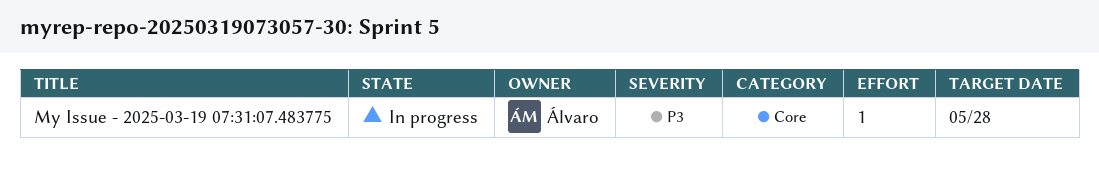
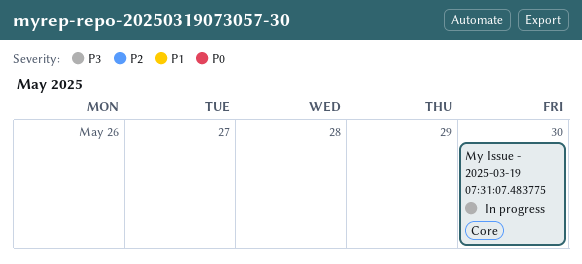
My Issue - 2025-03-19 07:31:07.483775, due: May 28 -> May 30

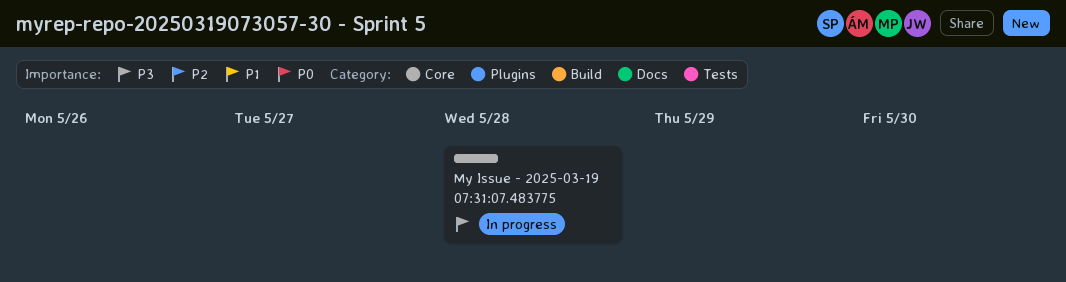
My Issue - 2025-03-19 07:31:07.483775, due: May 30 -> May 28

